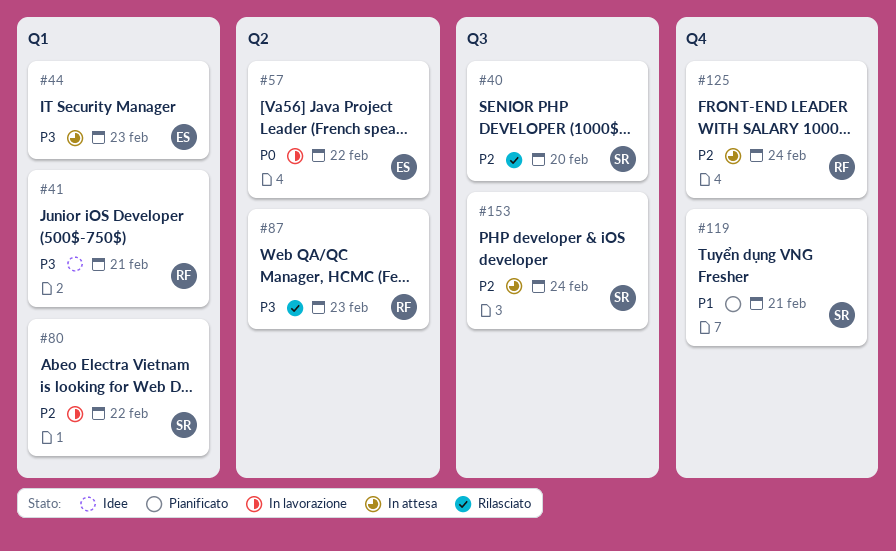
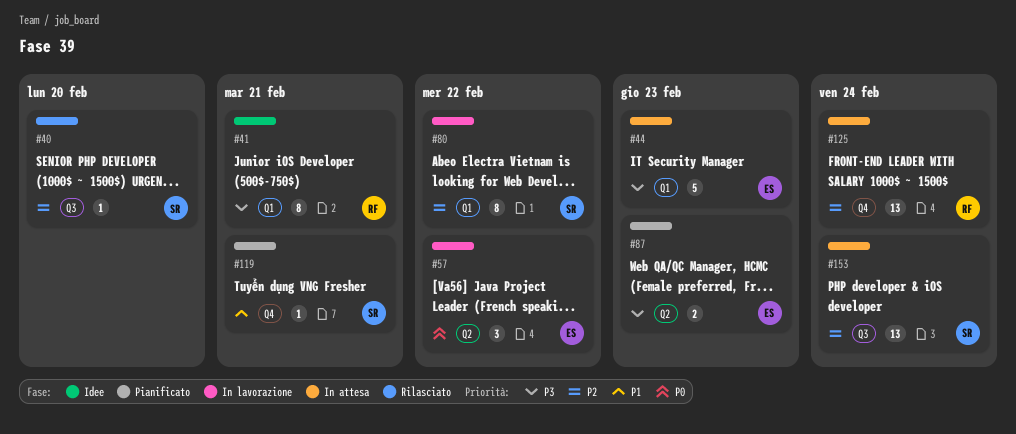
#87, status: Rilasciato -> Pianificato
#87, owner: RF -> ES

